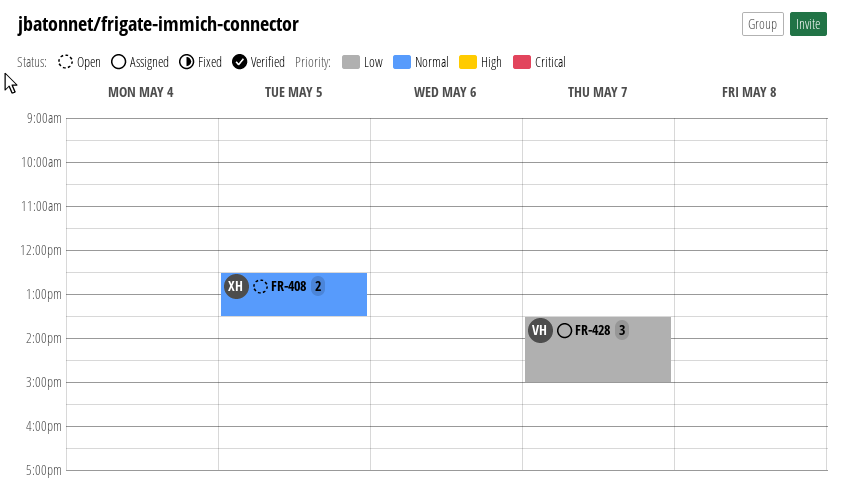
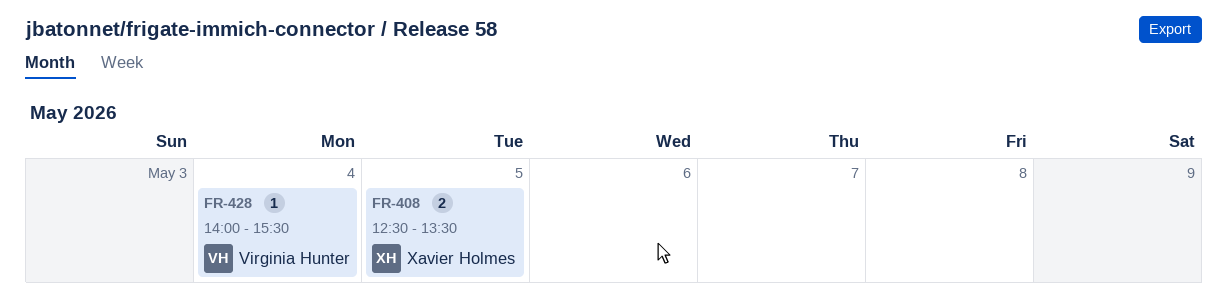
FR-428, estimate: 3 -> 1
FR-428, day: May 7 -> May 4
FR-428, begins: 13:30 -> 14:00
FR-428, ends: 15:00 -> 15:30

